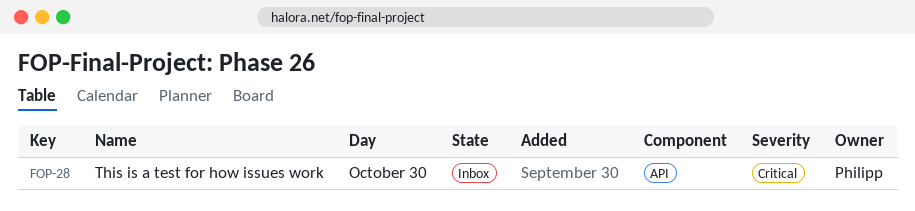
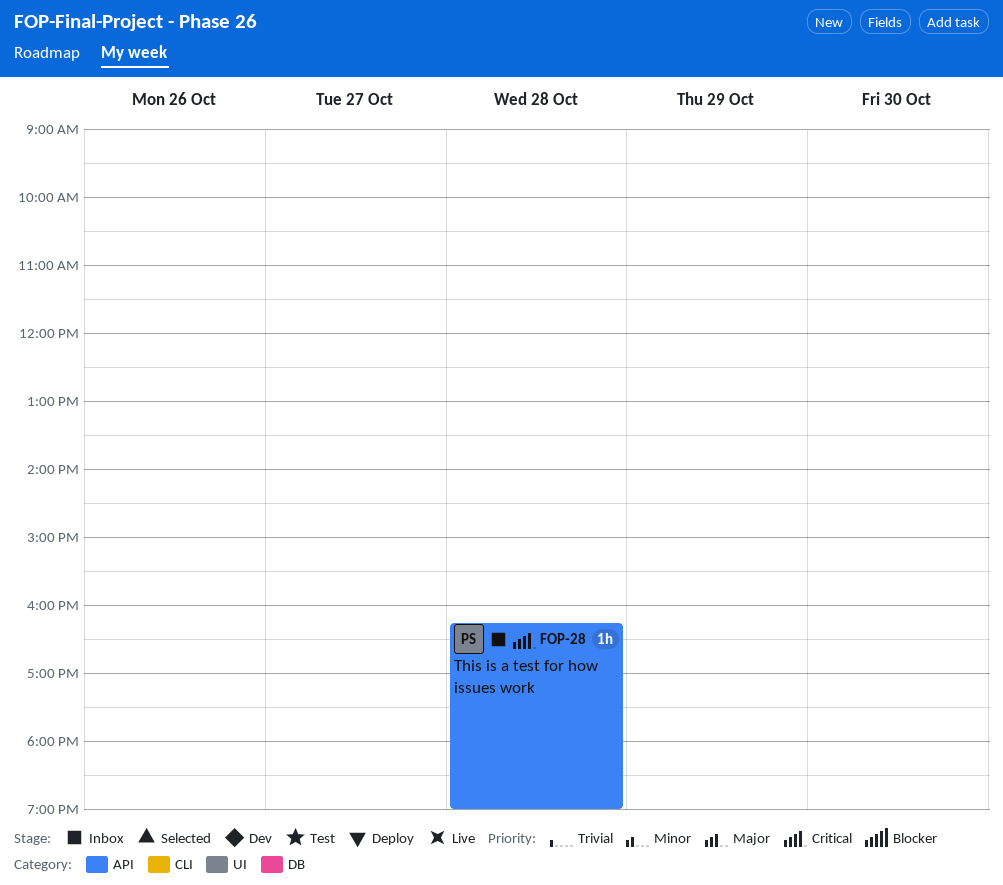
FOP-28, day: Oct 30 -> Oct 28

